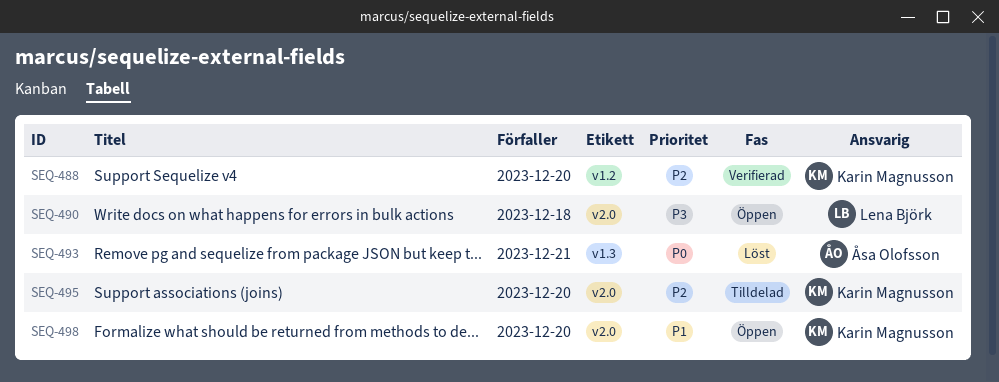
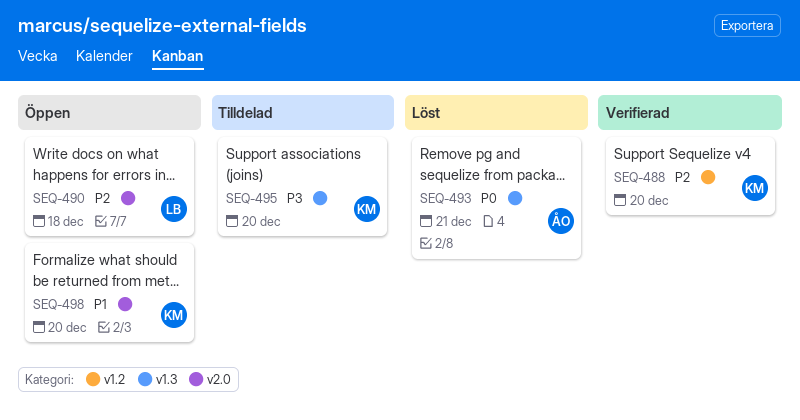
SEQ-490, priority: P3 -> P2
SEQ-495, priority: P2 -> P3
SEQ-495, label: v2.0 -> v1.3

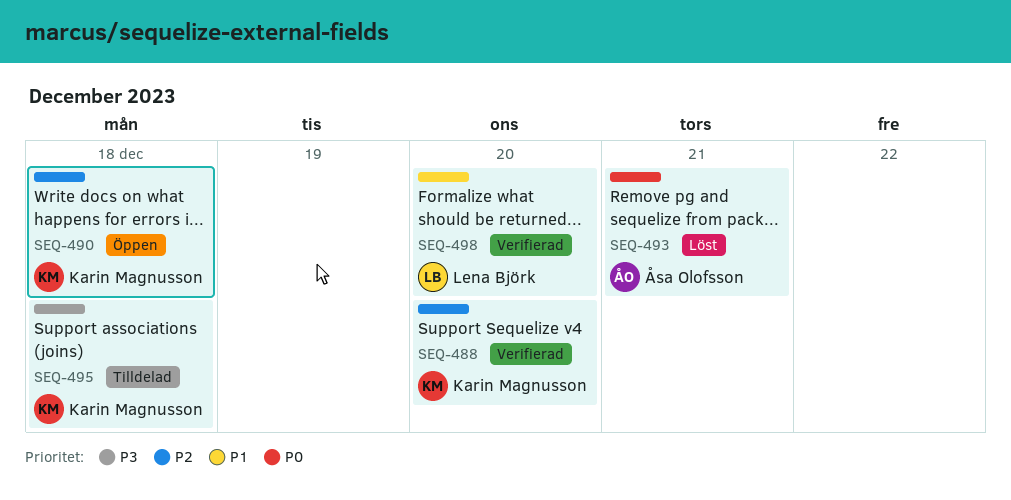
SEQ-490, owner: Lena Björk -> Karin Magnusson
SEQ-495, due: Dec 20 -> Dec 18
SEQ-498, status: Öppen -> Verifierad
SEQ-498, owner: Karin Magnusson -> Lena Björk

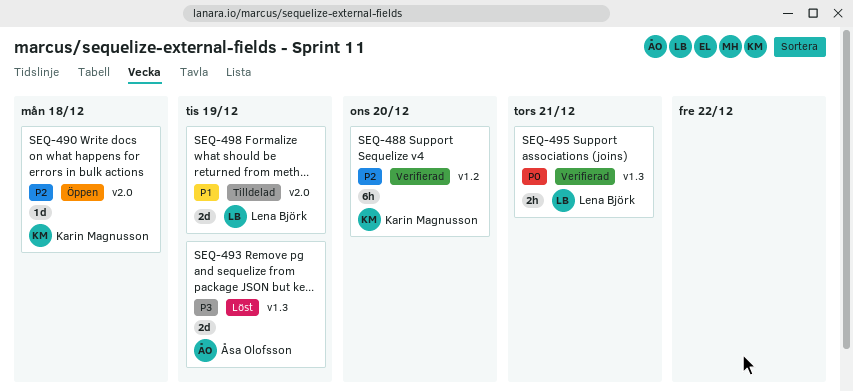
SEQ-493, priority: P0 -> P3
SEQ-493, due: Dec 21 -> Dec 19
SEQ-495, status: Tilldelad -> Verifierad
SEQ-495, owner: Karin Magnusson -> Lena Björk
SEQ-495, priority: P3 -> P0
SEQ-495, due: Dec 18 -> Dec 21
SEQ-498, status: Verifierad -> Tilldelad
SEQ-498, due: Dec 20 -> Dec 19

